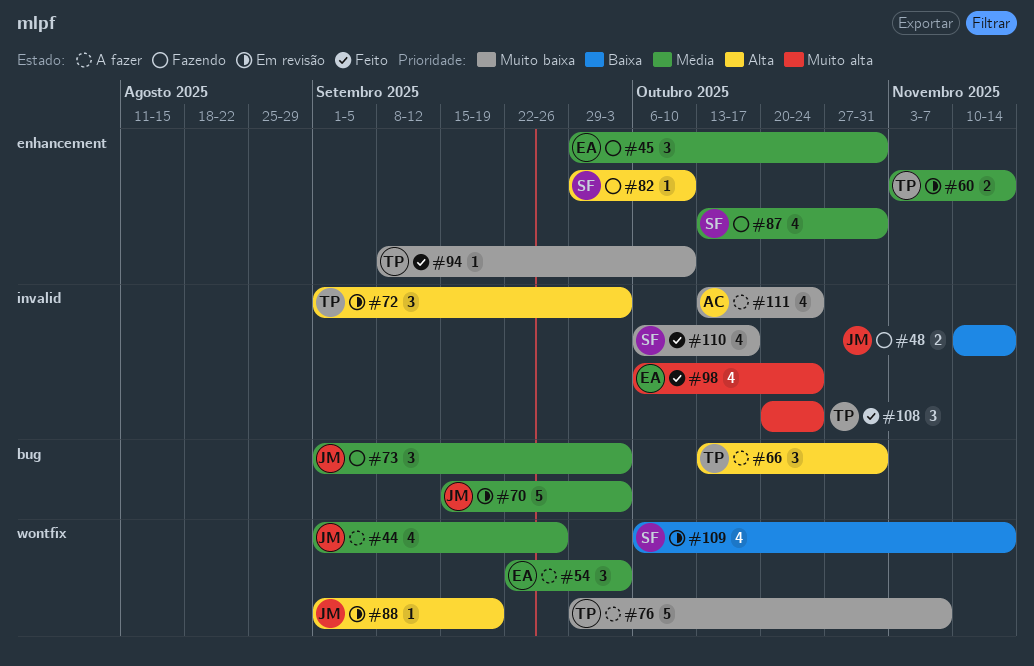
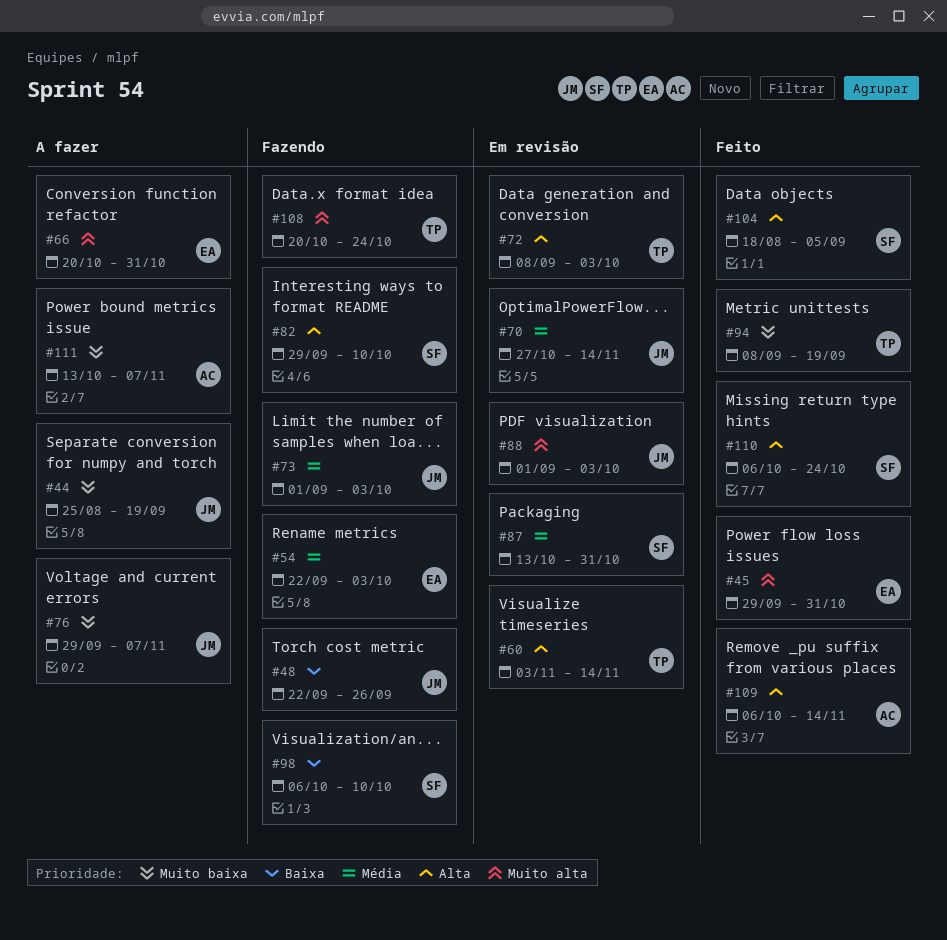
#44, priority: Média -> Muito baixa
#44, start: Sep 1 -> Aug 25
#44, due: Sep 26 -> Sep 19
#45, status: Fazendo -> Feito
#45, priority: Média -> Muito alta
#48, start: Nov 10 -> Sep 22
#48, due: Nov 14 -> Sep 26
#54, status: A fazer -> Fazendo
#60, priority: Média -> Alta
#66, owner: TP -> EA
#66, priority: Alta -> Muito alta
#66, start: Oct 13 -> Oct 20
#70, start: Sep 15 -> Oct 27
#70, due: Oct 3 -> Nov 14
#72, start: Sep 1 -> Sep 8
#76, owner: TP -> JM
#87, status: Fazendo -> Em revisão
#88, priority: Alta -> Muito alta
#88, due: Sep 19 -> Oct 3
#94, due: Oct 10 -> Sep 19
#98, status: Feito -> Fazendo
#98, owner: EA -> SF
#98, priority: Muito alta -> Baixa
#98, due: Oct 24 -> Oct 10
#104: none -> present
#108, status: Feito -> Fazendo
#109, status: Em revisão -> Feito
#109, owner: SF -> AC
#109, priority: Baixa -> Alta
#110, priority: Muito baixa -> Alta
#110, due: Oct 17 -> Oct 24
#111, due: Oct 24 -> Nov 7

